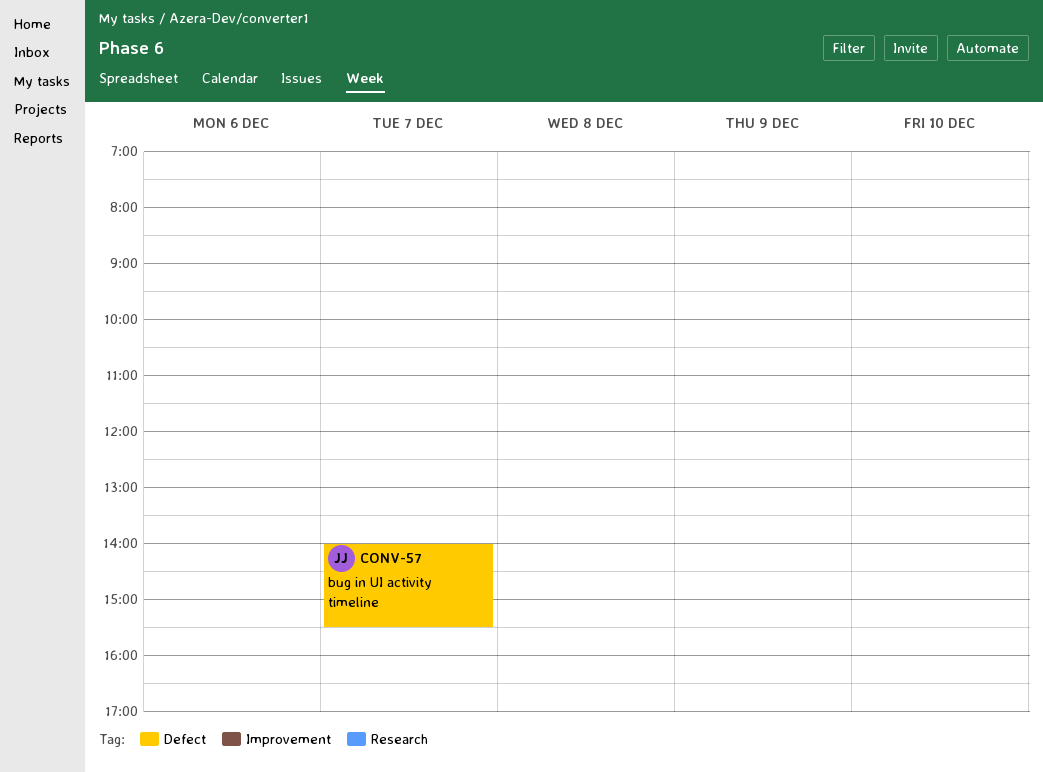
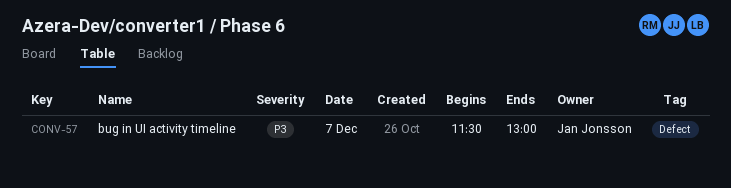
CONV-57, begins: 14:00 -> 11:30
CONV-57, ends: 15:30 -> 13:00

